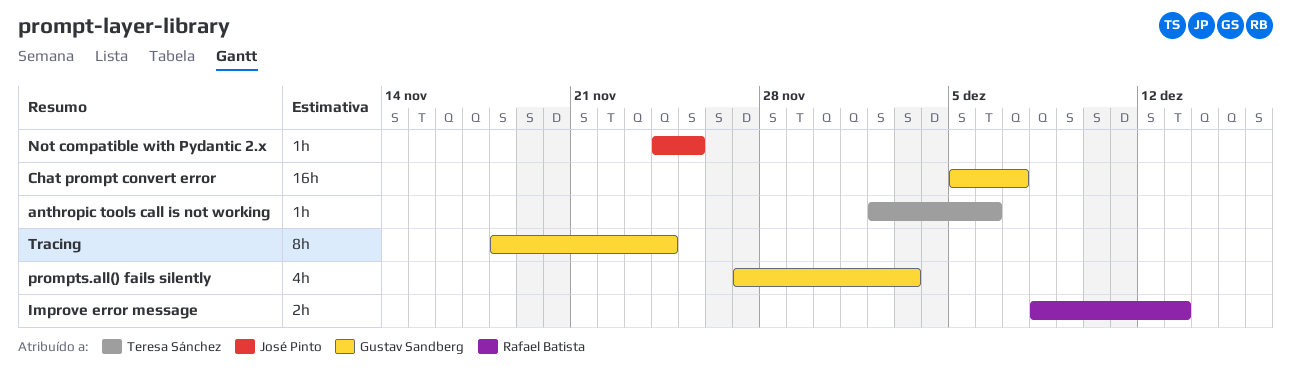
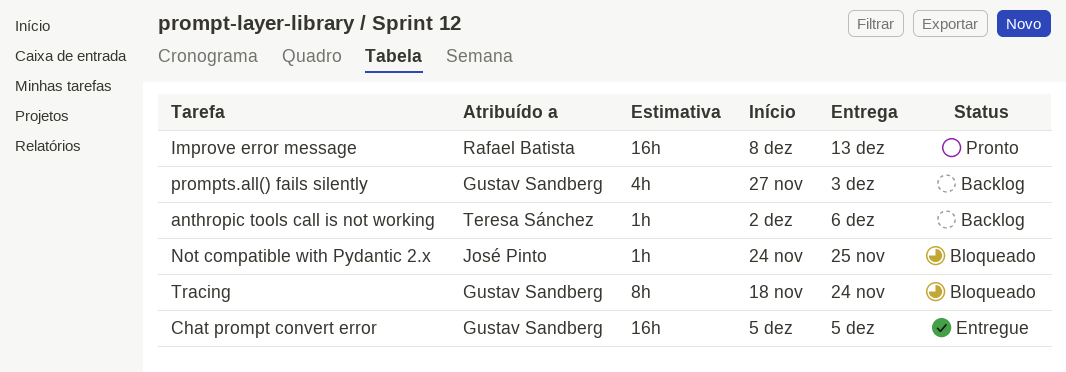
Chat prompt convert error, due: Dec 7 -> Dec 5
Improve error message, estimate: 2h -> 16h

